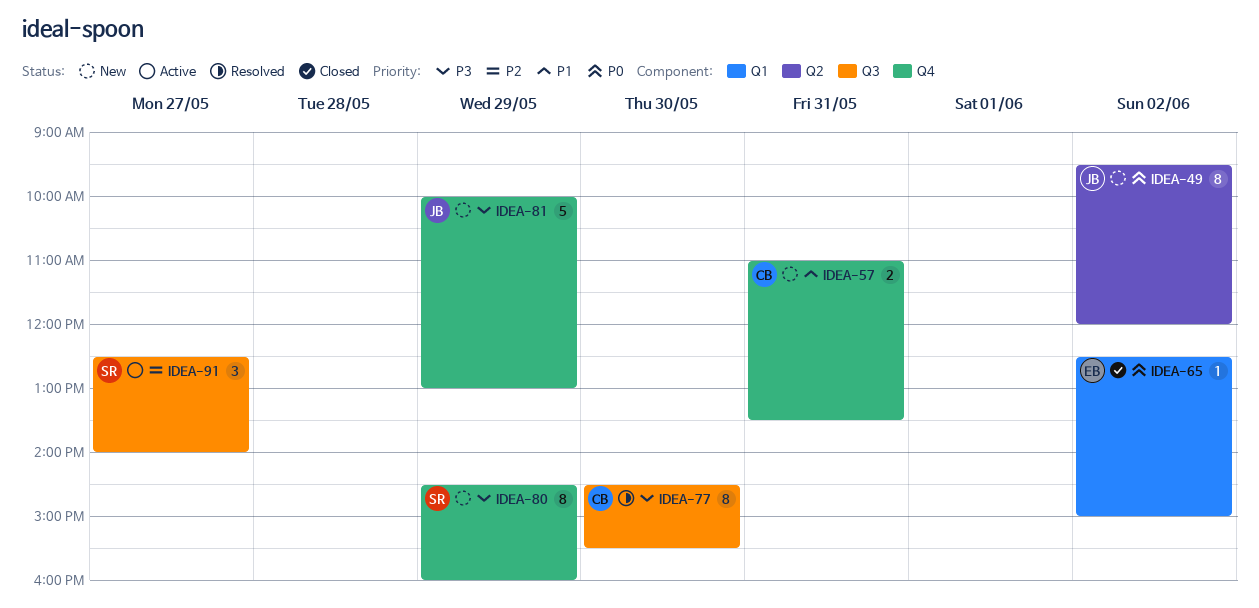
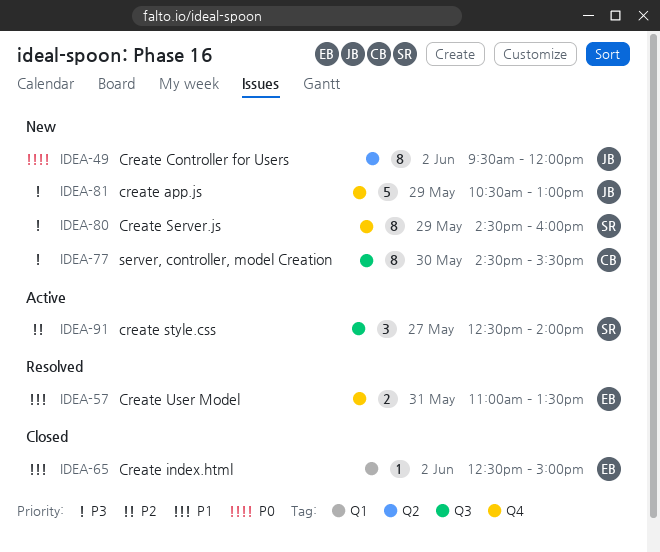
IDEA-57, status: New -> Resolved
IDEA-57, owner: CB -> EB
IDEA-65, priority: P0 -> P1
IDEA-77, status: Resolved -> New
IDEA-81, begins: 10:00 -> 10:30

